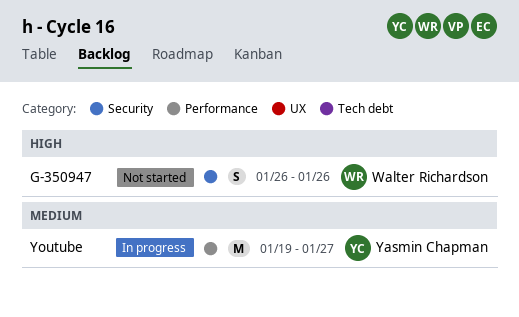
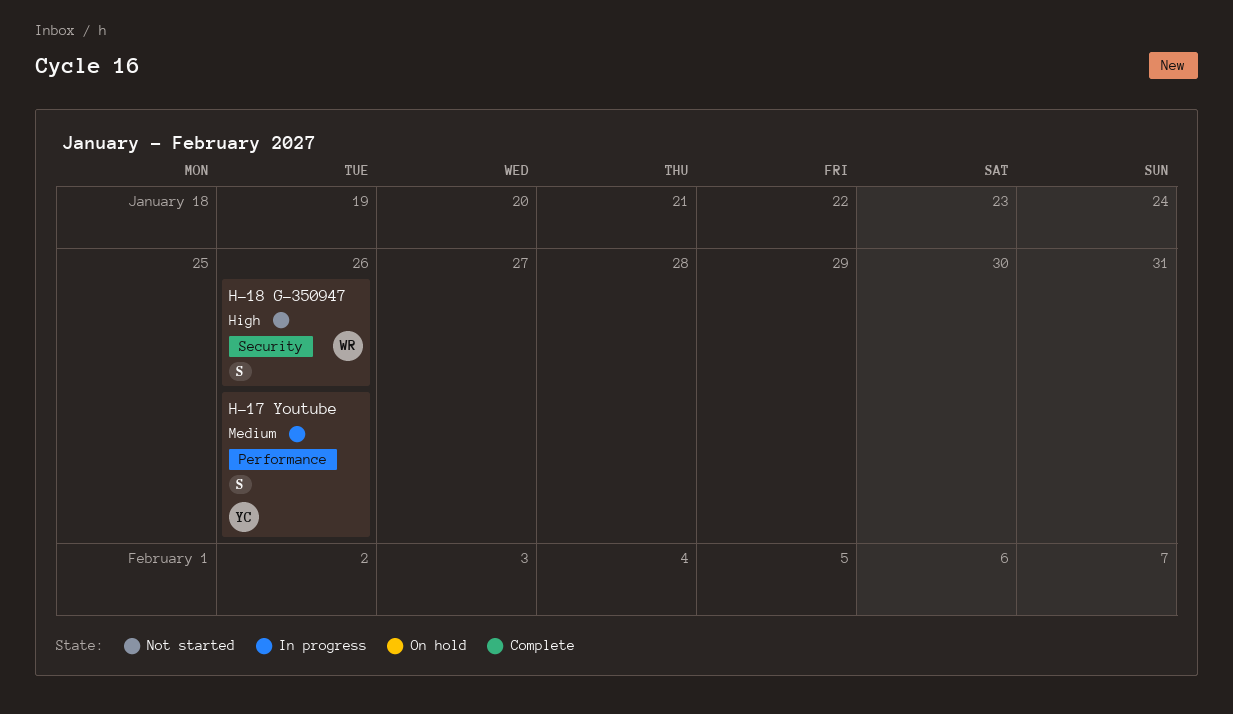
Youtube, estimate: M -> S
Youtube, due: Jan 27 -> Jan 26

